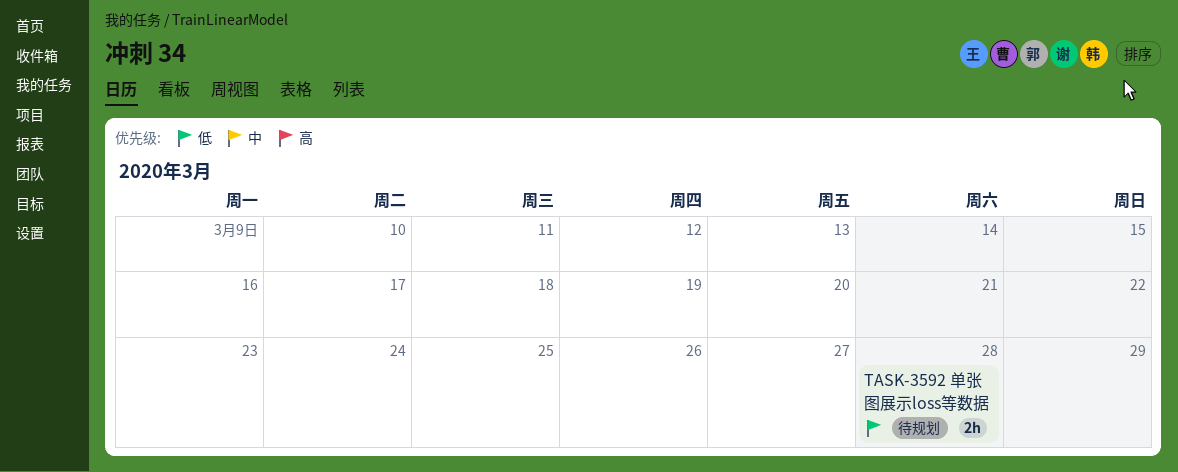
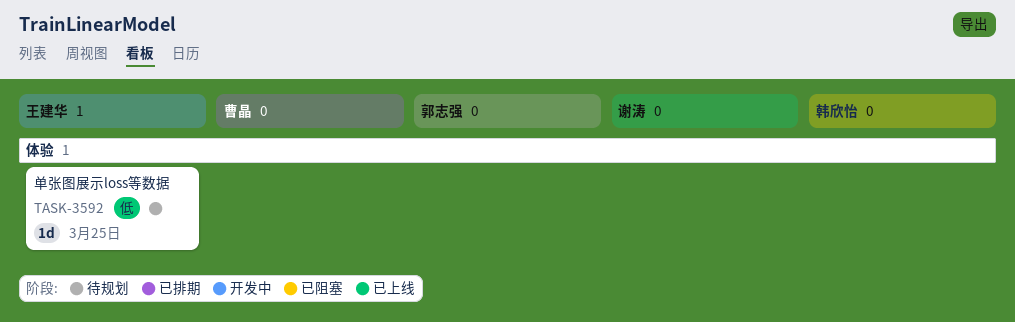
TASK-3592, estimate: 2h -> 1d
TASK-3592, due: Mar 28 -> Mar 25

